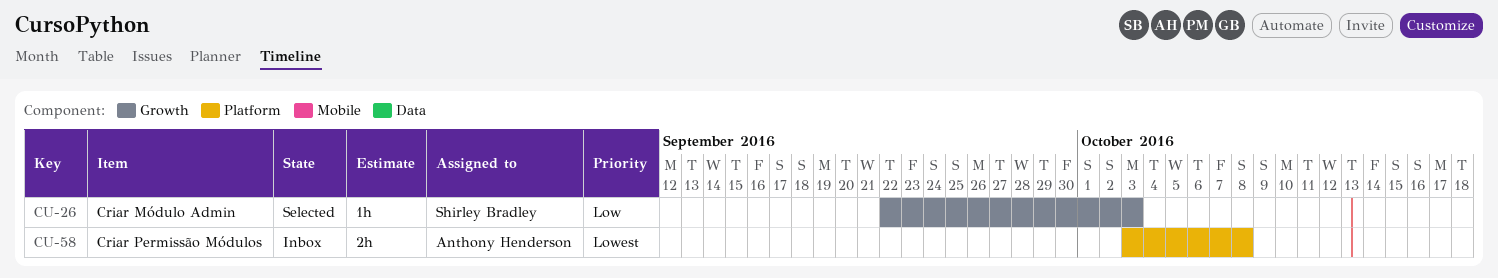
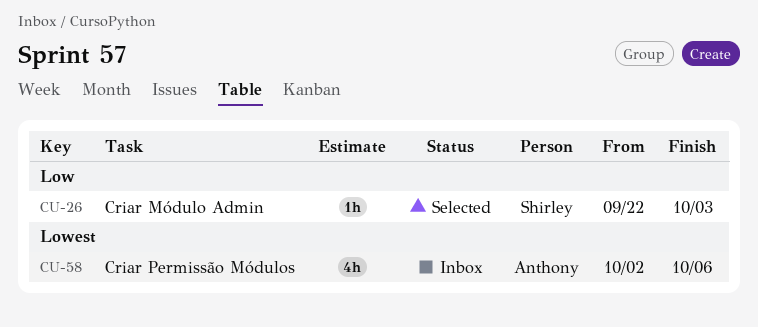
CU-58, estimate: 2h -> 4h
CU-58, start: Oct 3 -> Oct 2
CU-58, due: Oct 8 -> Oct 6

